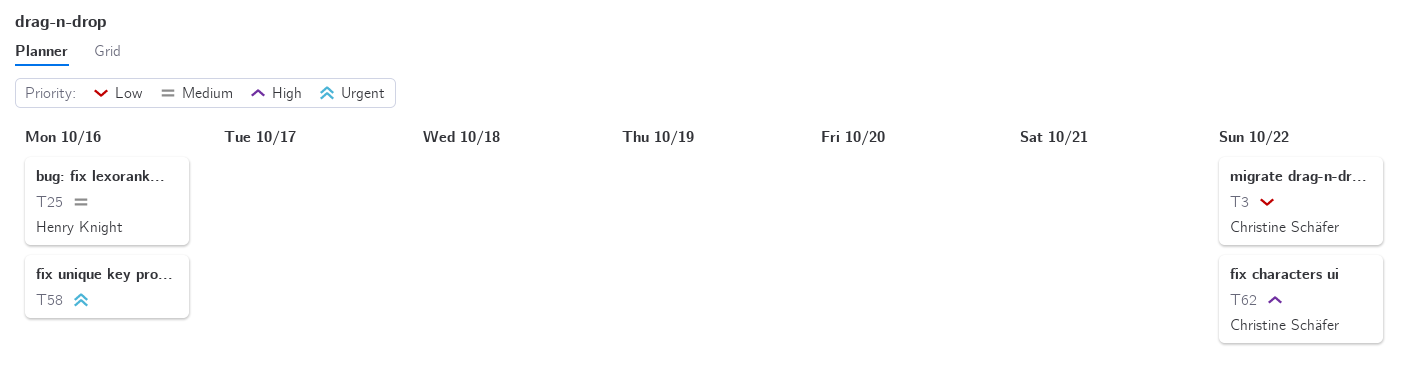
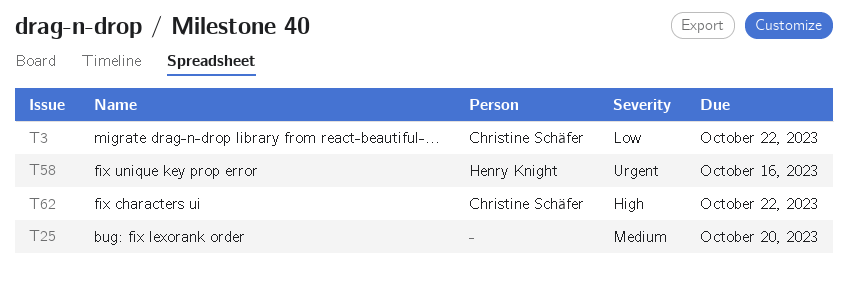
T25, owner: Henry Knight -> none
T25, due: Oct 16 -> Oct 20
T58, owner: none -> Henry Knight

